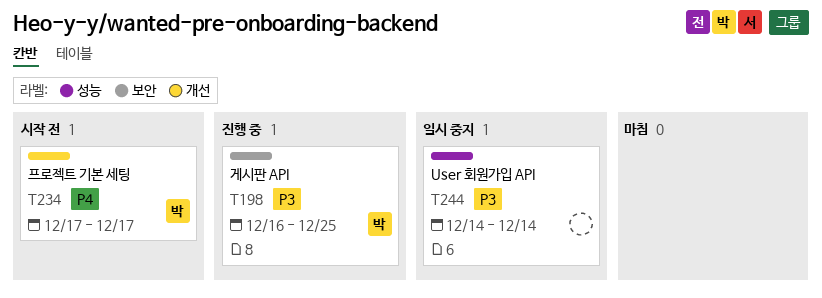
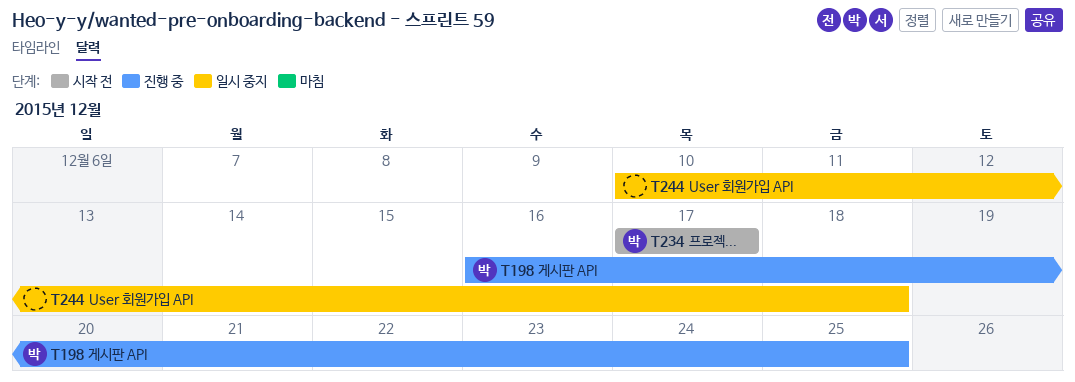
T244, start: Dec 14 -> Dec 10
T244, due: Dec 14 -> Dec 18

